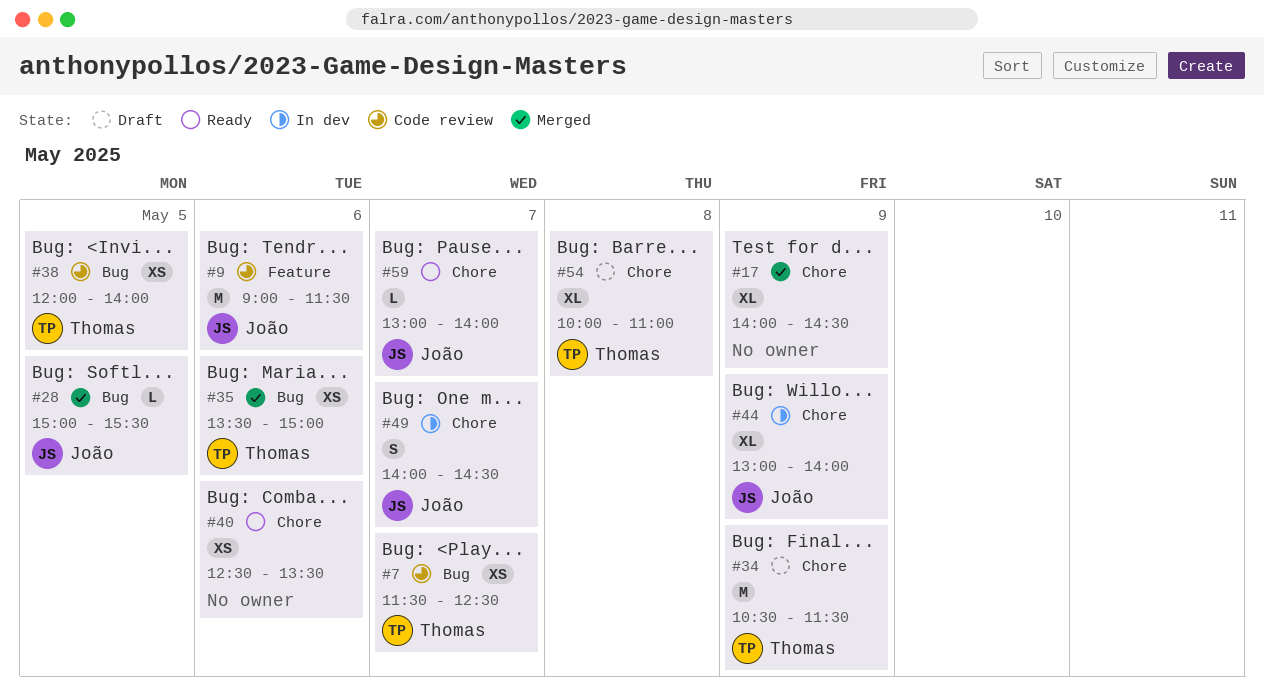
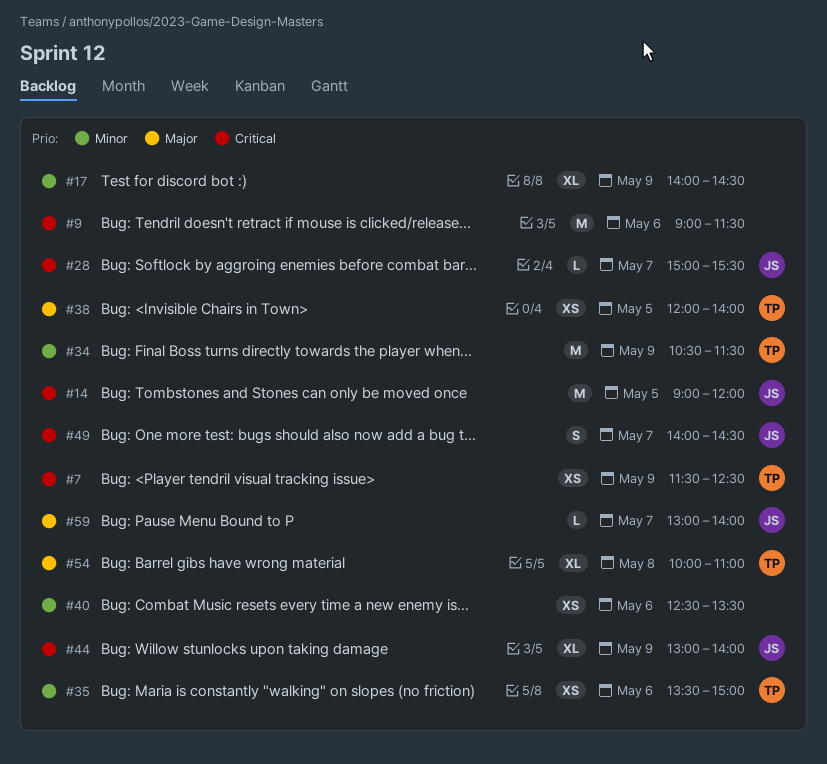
#7, day: May 7 -> May 9
#9, owner: João -> none
#14: none -> present
#28, day: May 5 -> May 7

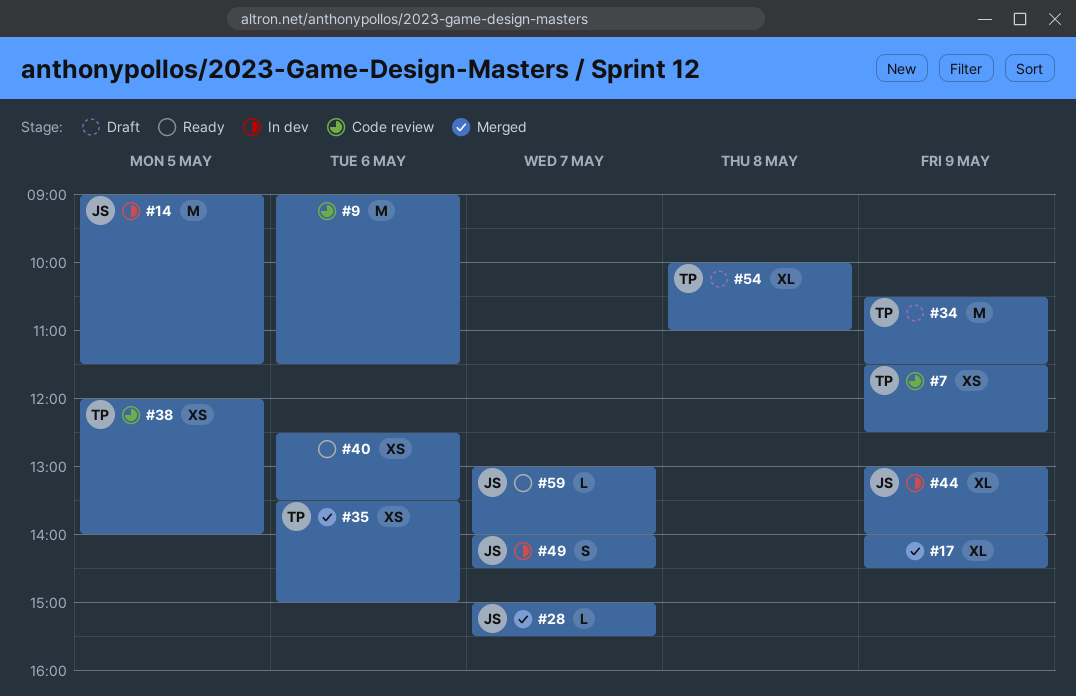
#14, ends: 12:00 -> 11:30

